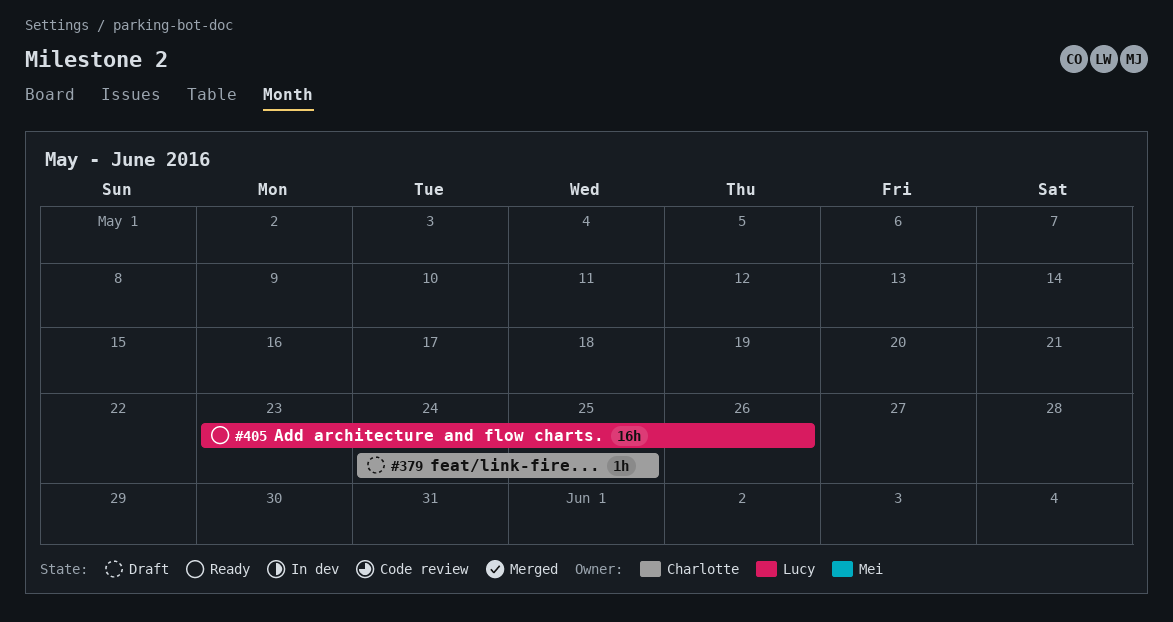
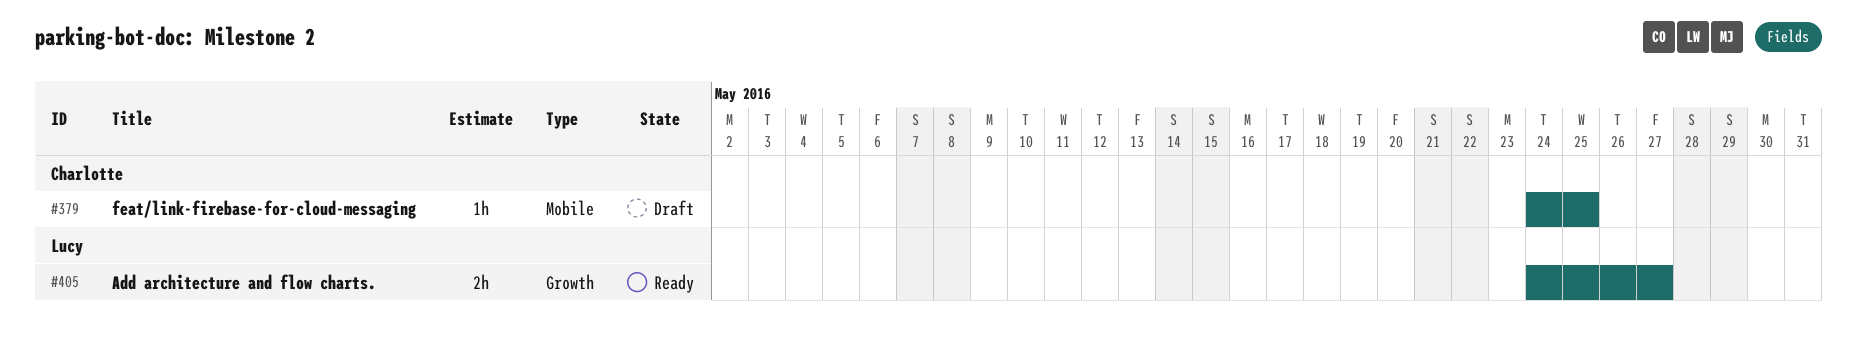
#405, estimate: 16h -> 2h
#405, start: May 23 -> May 24
#405, due: May 26 -> May 27

